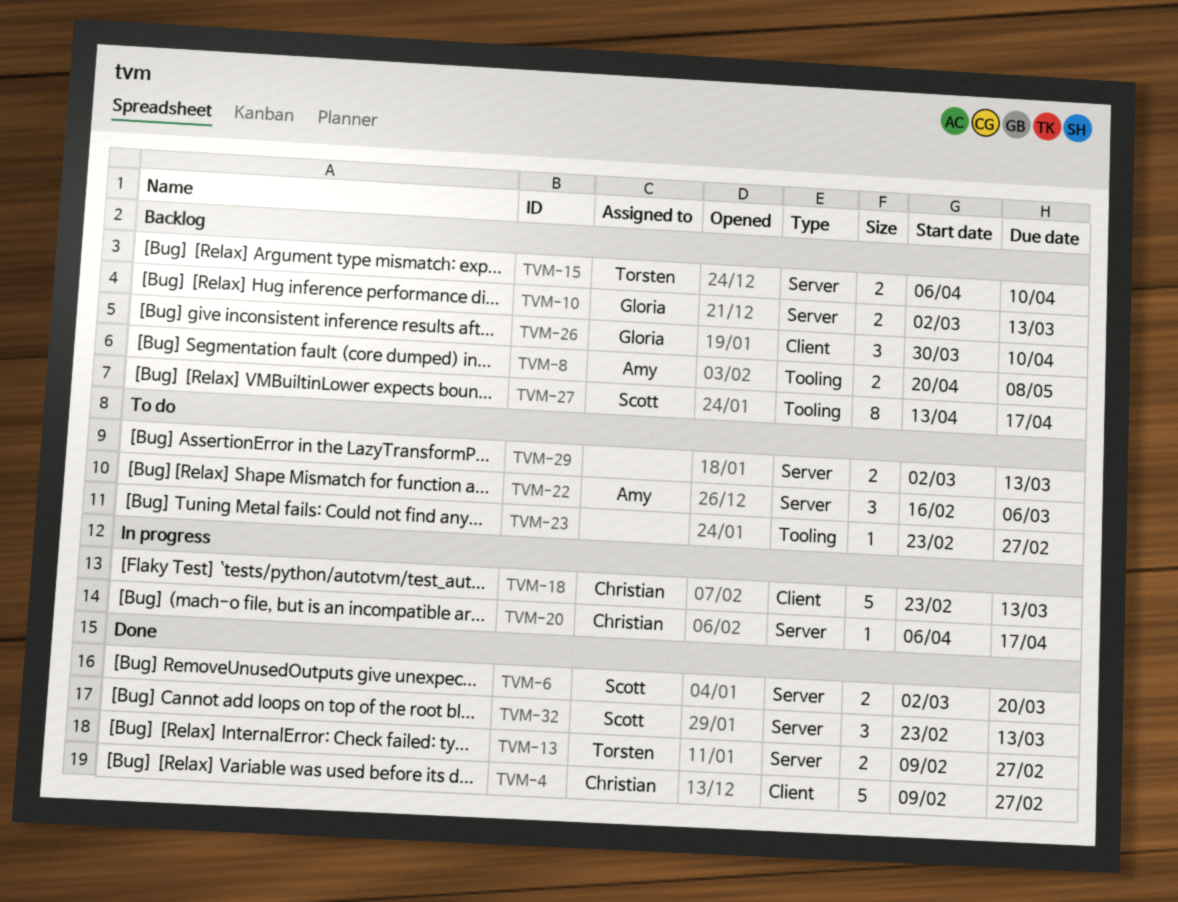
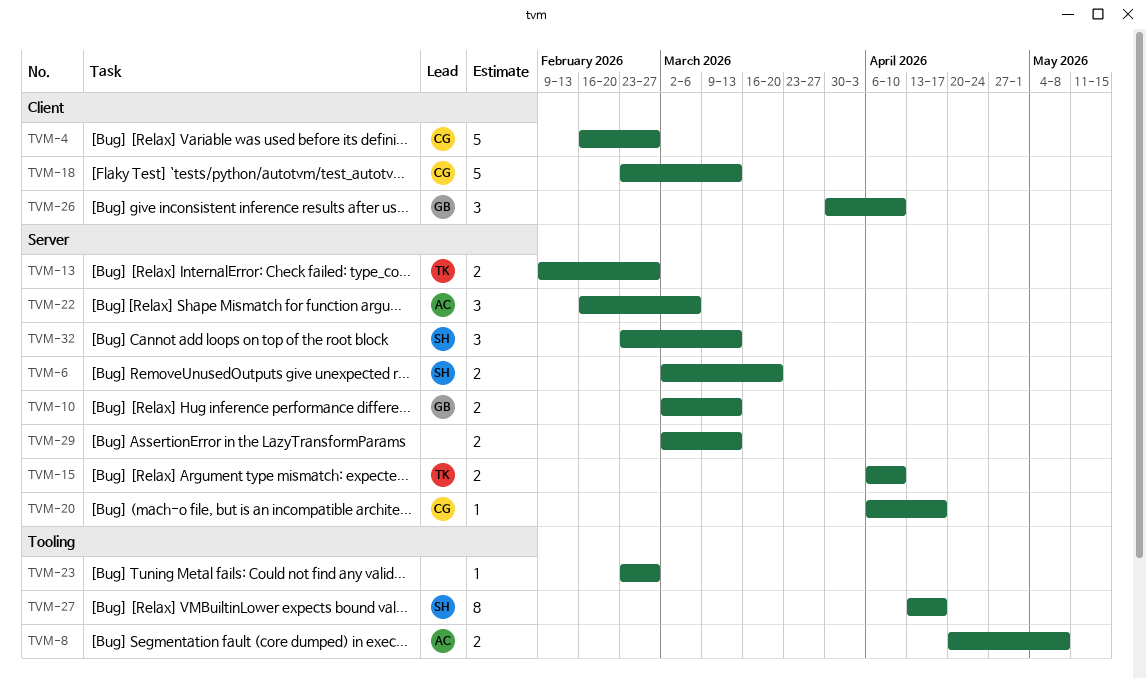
TVM-4, start: Feb 9 -> Feb 16

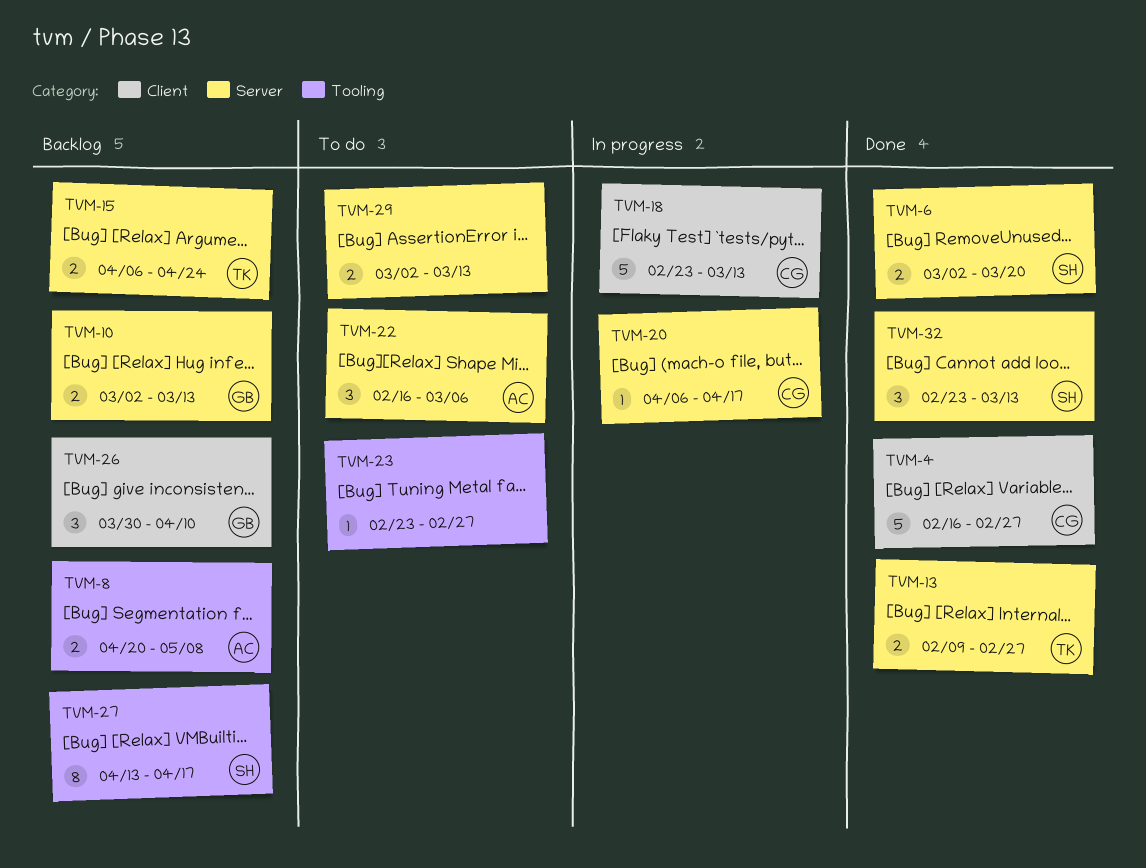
TVM-15, due: Apr 10 -> Apr 24

